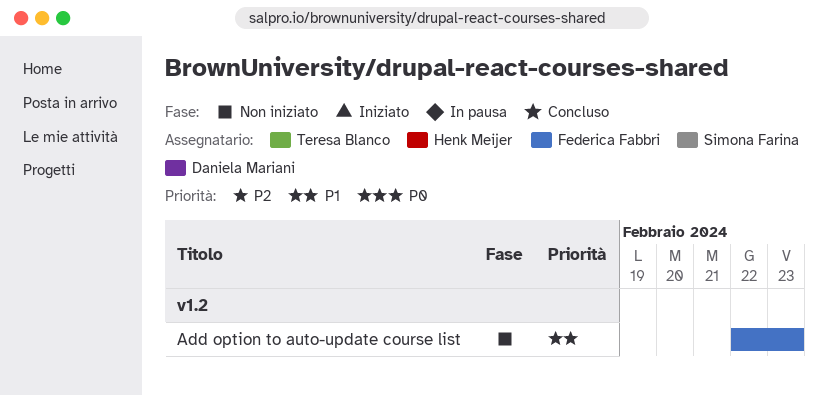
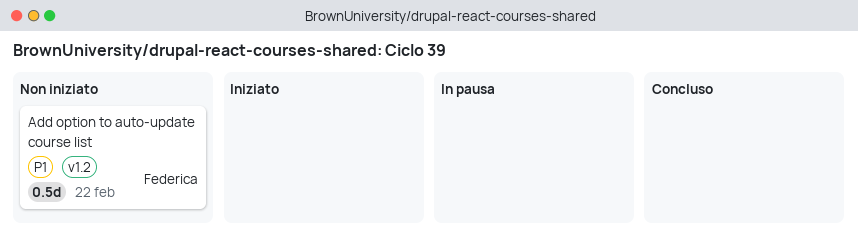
Add option to auto-update course list, due: Feb 23 -> Feb 22

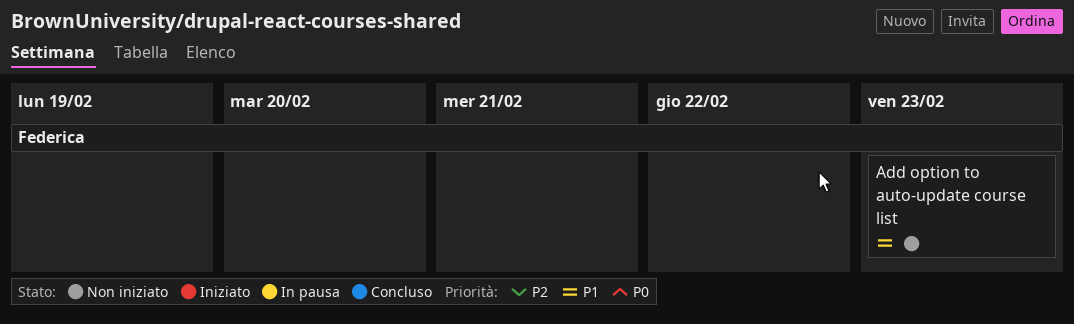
Add option to auto-update course list, due: Feb 22 -> Feb 23

